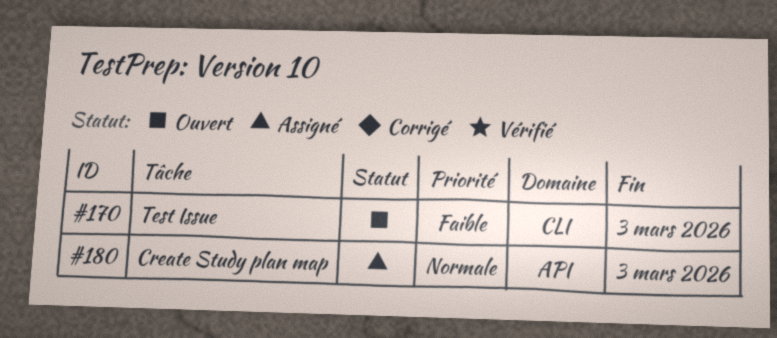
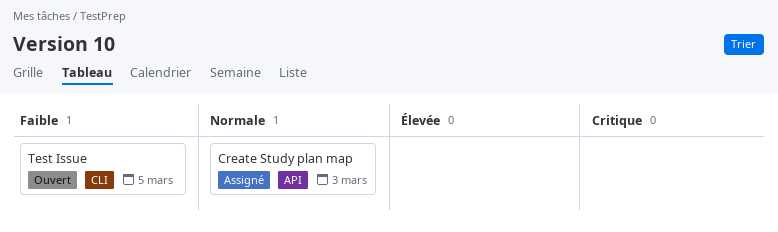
Test Issue, due: Mar 3 -> Mar 5

